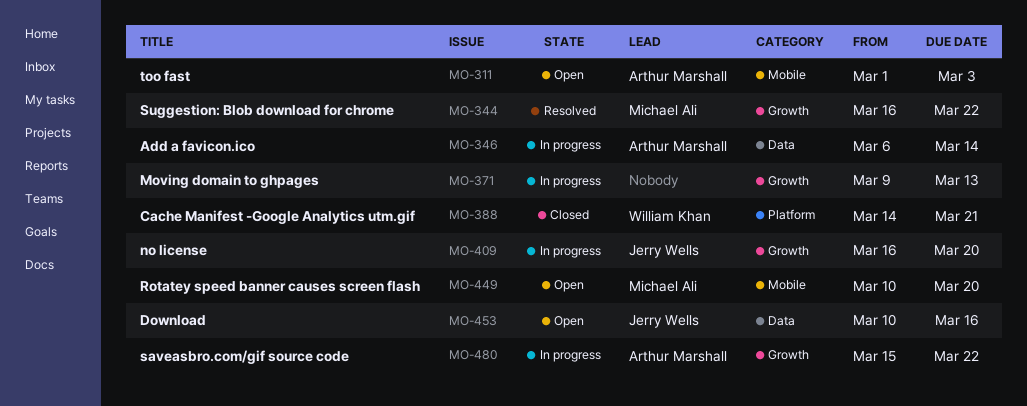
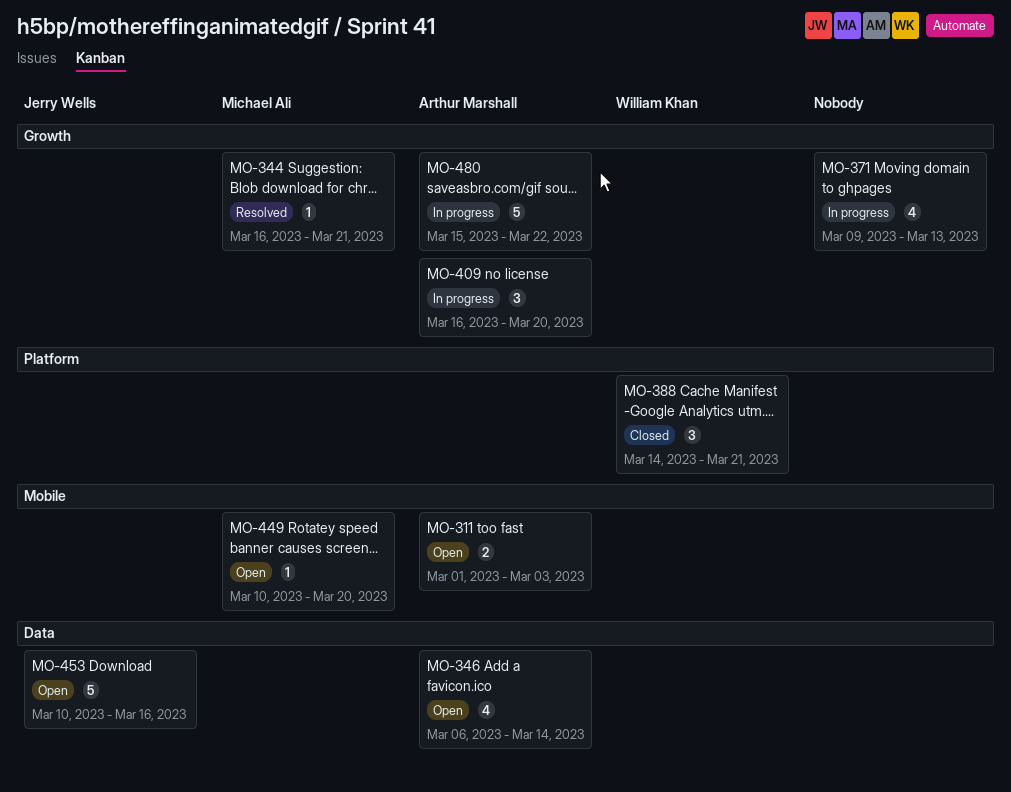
MO-344, due: Mar 22 -> Mar 21
MO-346, status: In progress -> Open
MO-409, owner: Jerry Wells -> Arthur Marshall

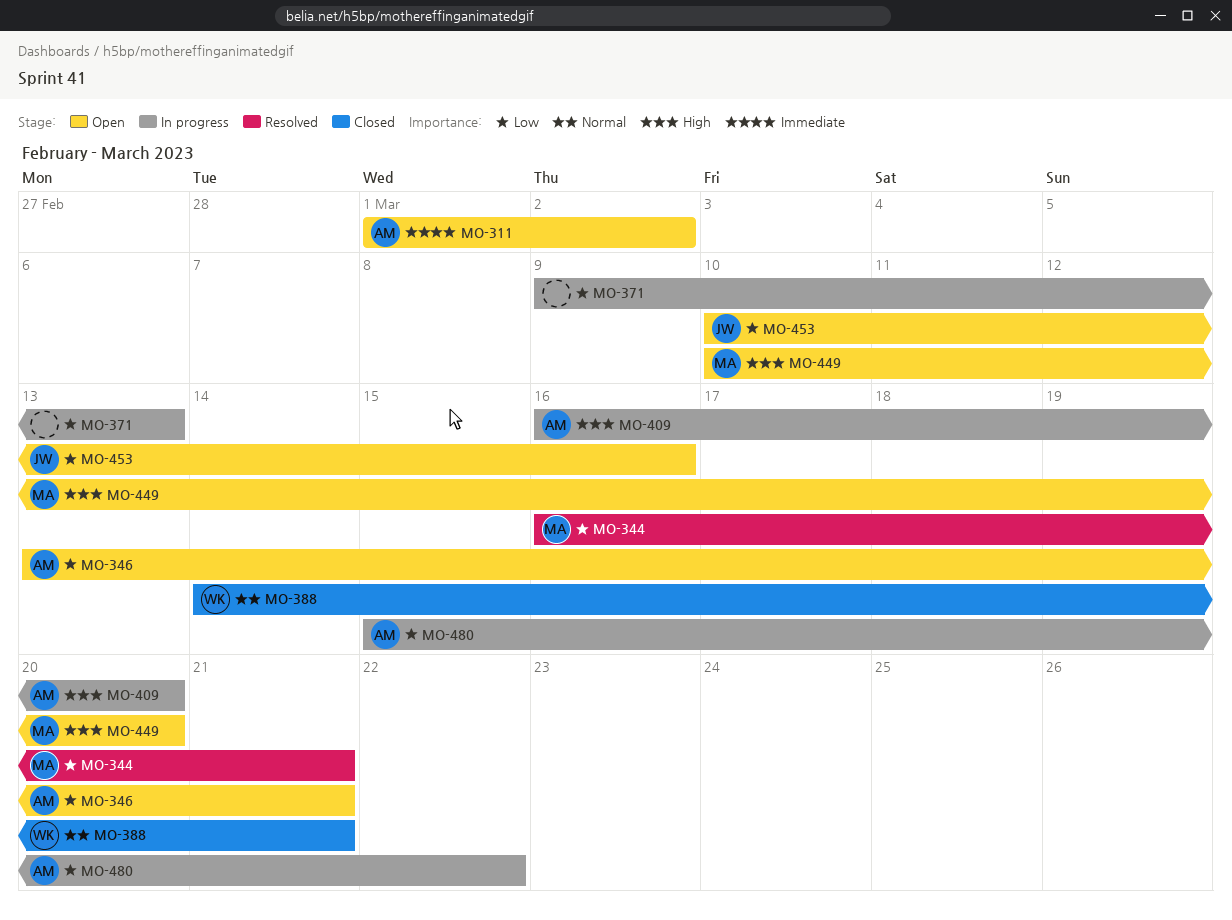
MO-311, due: Mar 3 -> Mar 2
MO-346, start: Mar 6 -> Mar 13
MO-346, due: Mar 14 -> Mar 21

